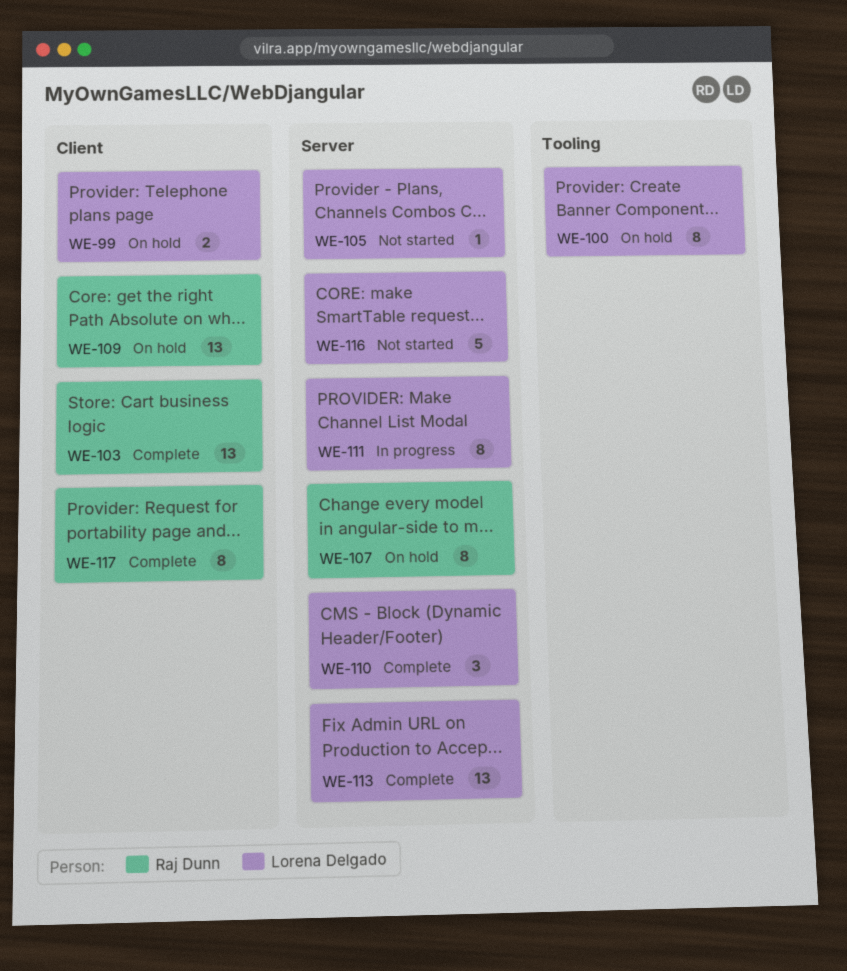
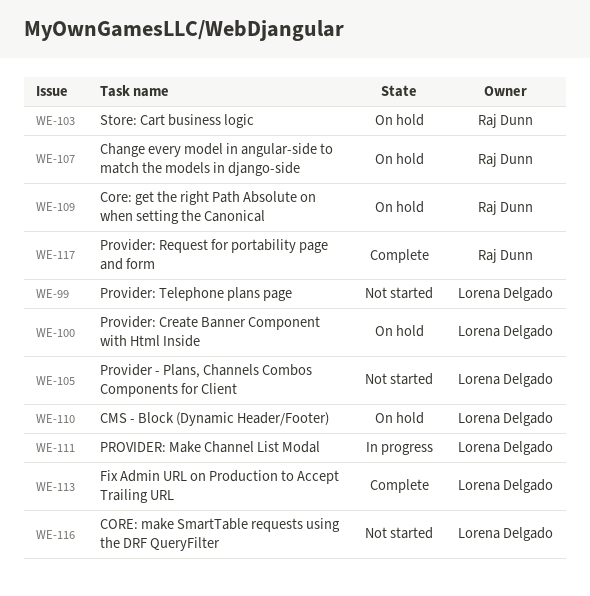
WE-99, status: On hold -> Not started
WE-103, status: Complete -> On hold
WE-110, status: Complete -> On hold

